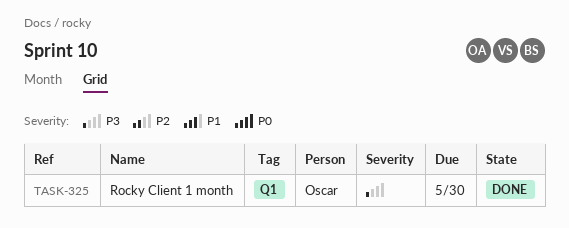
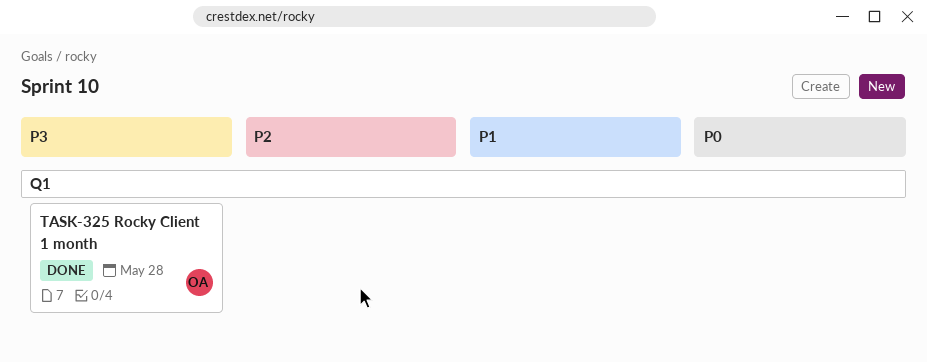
TASK-325, due: May 30 -> May 28

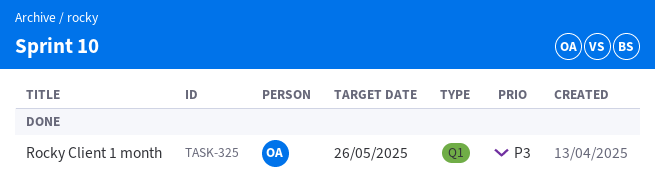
TASK-325, due: May 28 -> May 26

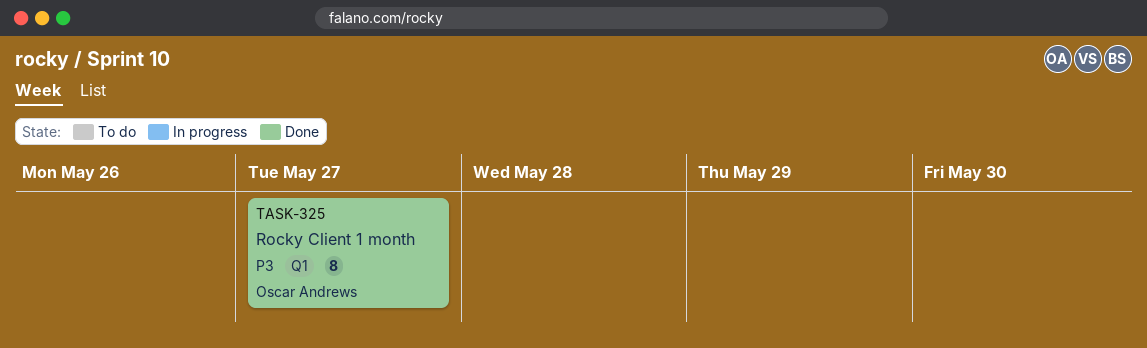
TASK-325, due: May 26 -> May 27

